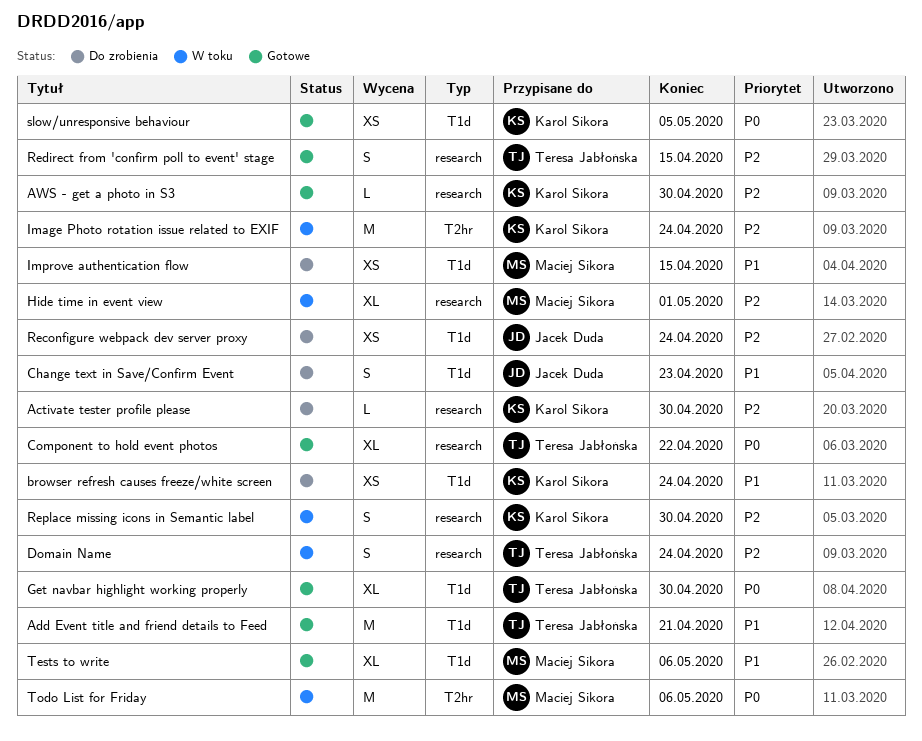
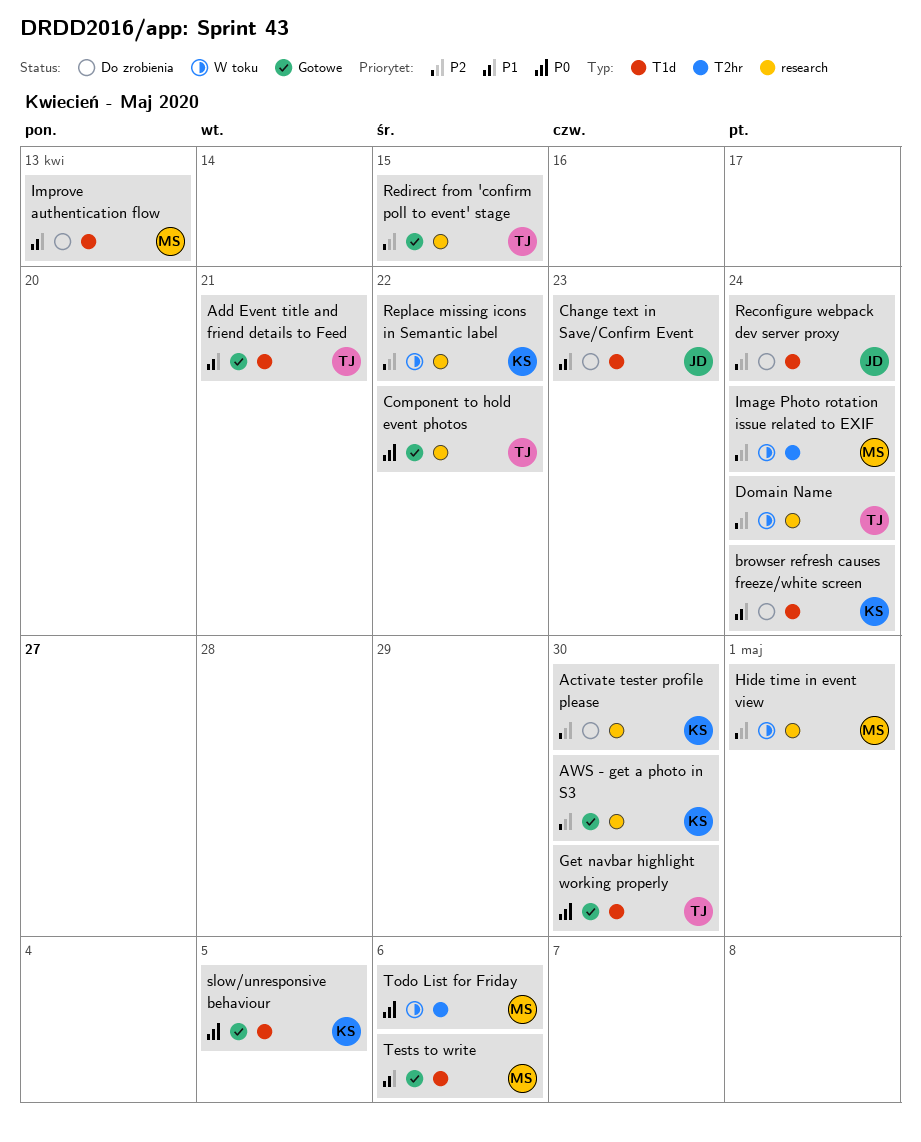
Image Photo rotation issue related to EXIF, owner: Karol Sikora -> Maciej Sikora
Improve authentication flow, due: Apr 15 -> Apr 13
Replace missing icons in Semantic label, due: Apr 30 -> Apr 22

